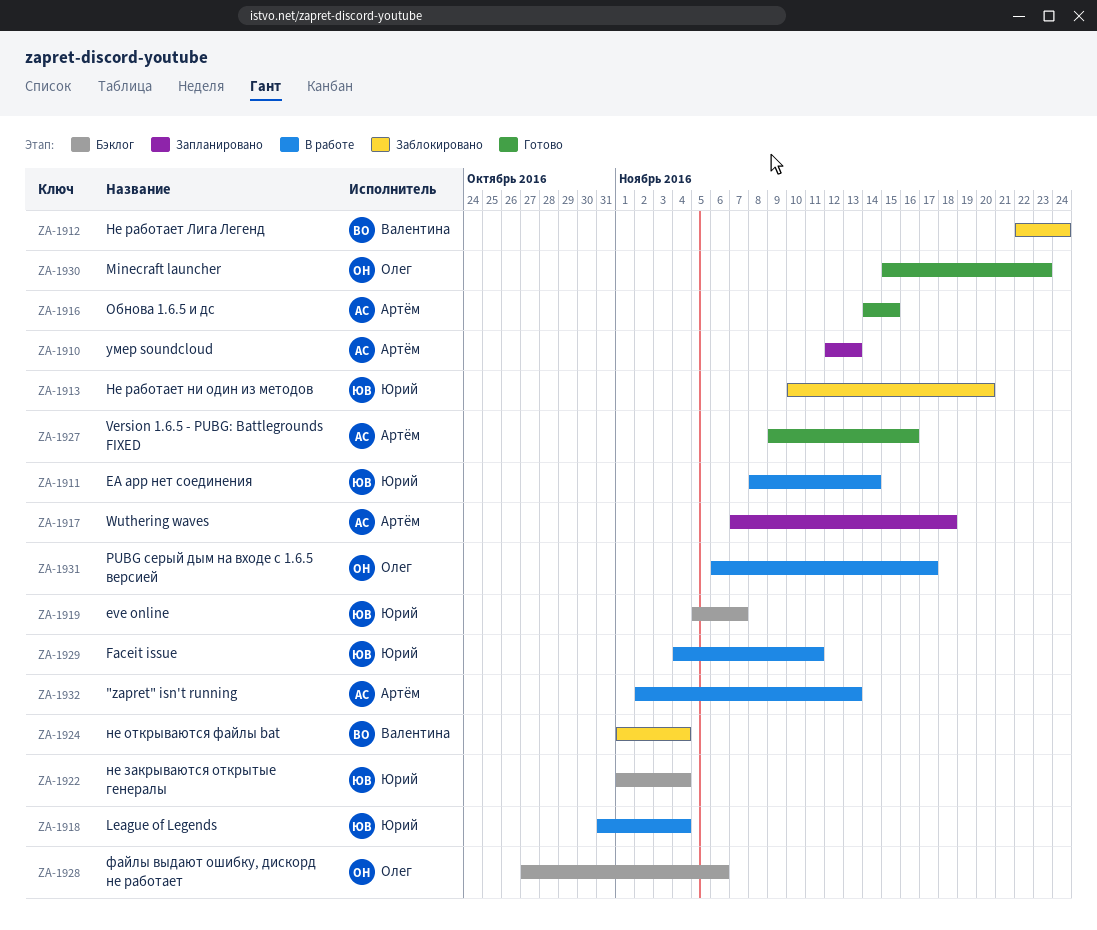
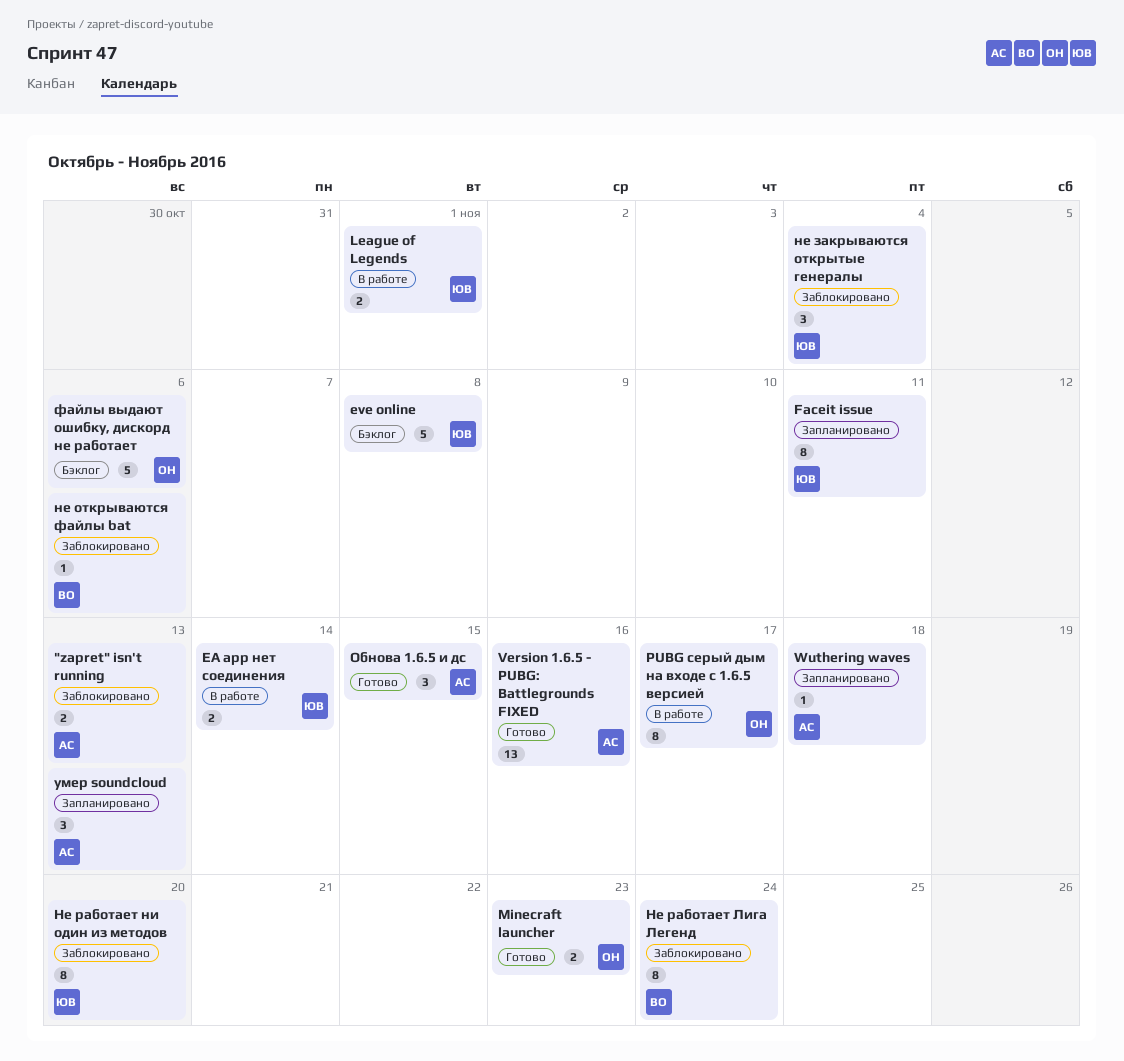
"zapret" isn't running, status: В работе -> Заблокировано
eve online, due: Nov 7 -> Nov 8
Faceit issue, status: В работе -> Запланировано
League of Legends, due: Nov 4 -> Nov 1
не закрываются открытые генералы, status: Бэклог -> Заблокировано
не открываются файлы bat, due: Nov 4 -> Nov 6

